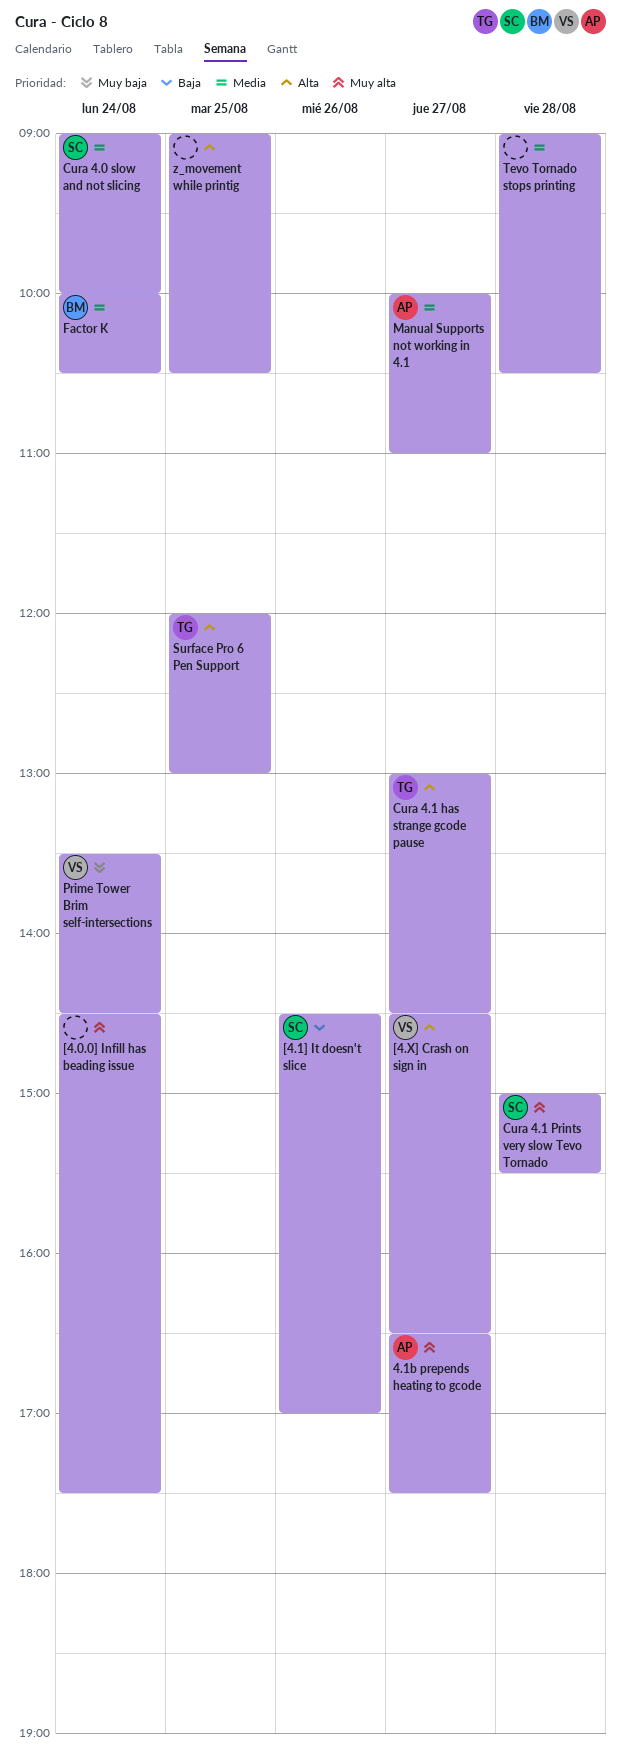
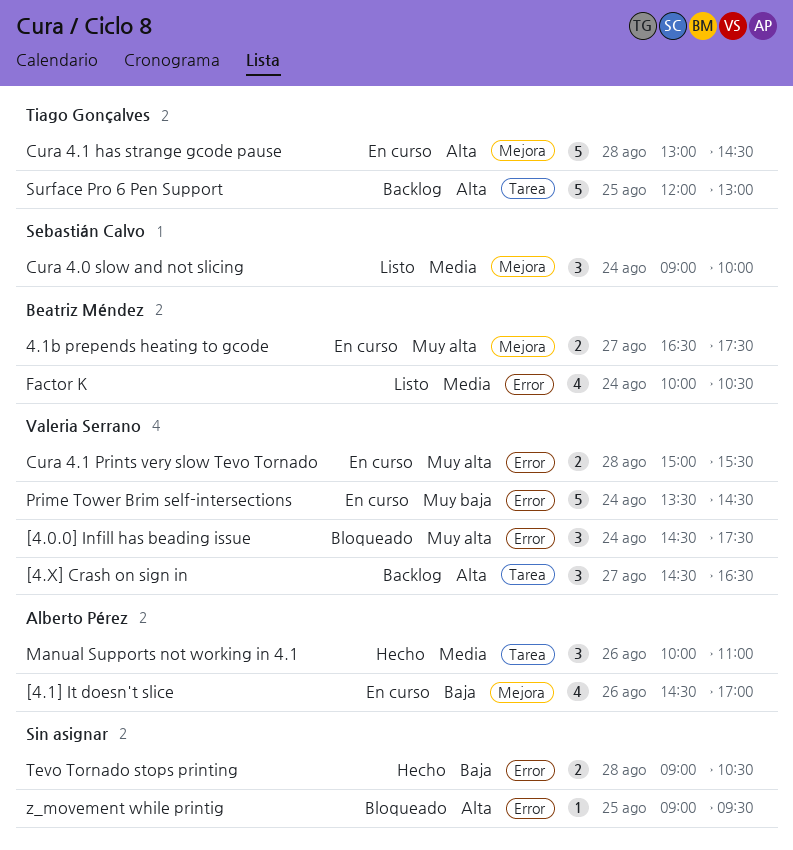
4.1b prepends heating to gcode, owner: Alberto Pérez -> Beatriz Méndez
[4.0.0] Infill has beading issue, owner: none -> Valeria Serrano
[4.1] It doesn't slice, owner: Sebastián Calvo -> Alberto Pérez
Cura 4.1 has strange gcode pause, day: Aug 27 -> Aug 28
Cura 4.1 Prints very slow Tevo Tornado, owner: Sebastián Calvo -> Valeria Serrano
Manual Supports not working in 4.1, day: Aug 27 -> Aug 26
Tevo Tornado stops printing, priority: Media -> Baja
z_movement while printig, ends: 10:30 -> 09:30

